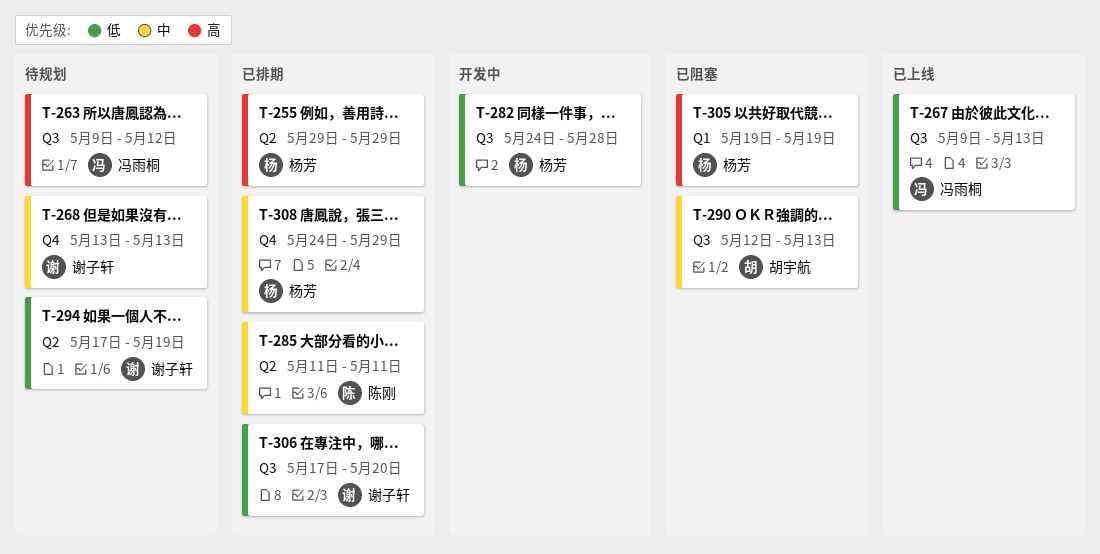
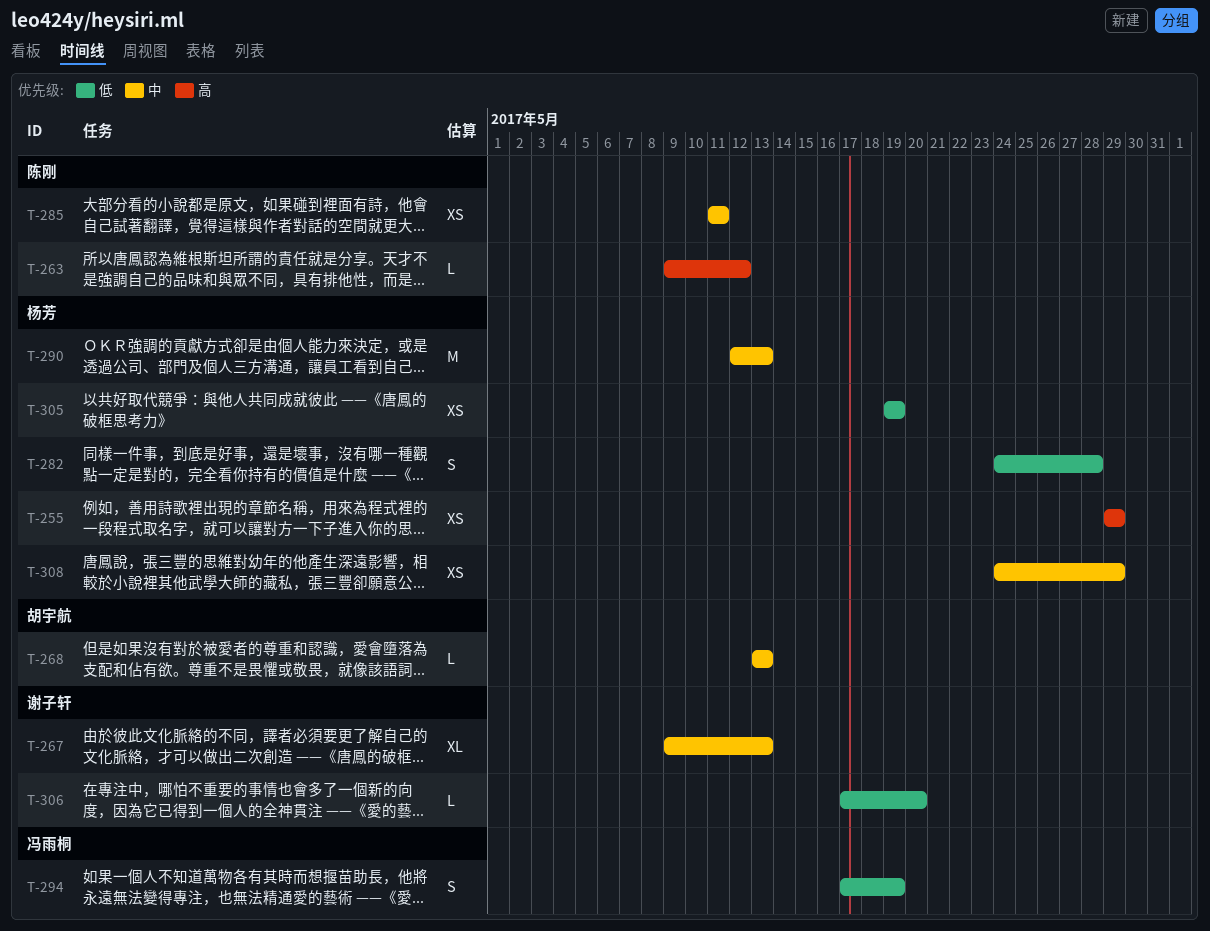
T-263, owner: 冯雨桐 -> 陈刚
T-267, owner: 冯雨桐 -> 谢子轩
T-267, priority: 低 -> 中
T-268, owner: 谢子轩 -> 胡宇航
T-290, owner: 胡宇航 -> 杨芳
T-294, owner: 谢子轩 -> 冯雨桐
T-305, priority: 高 -> 低

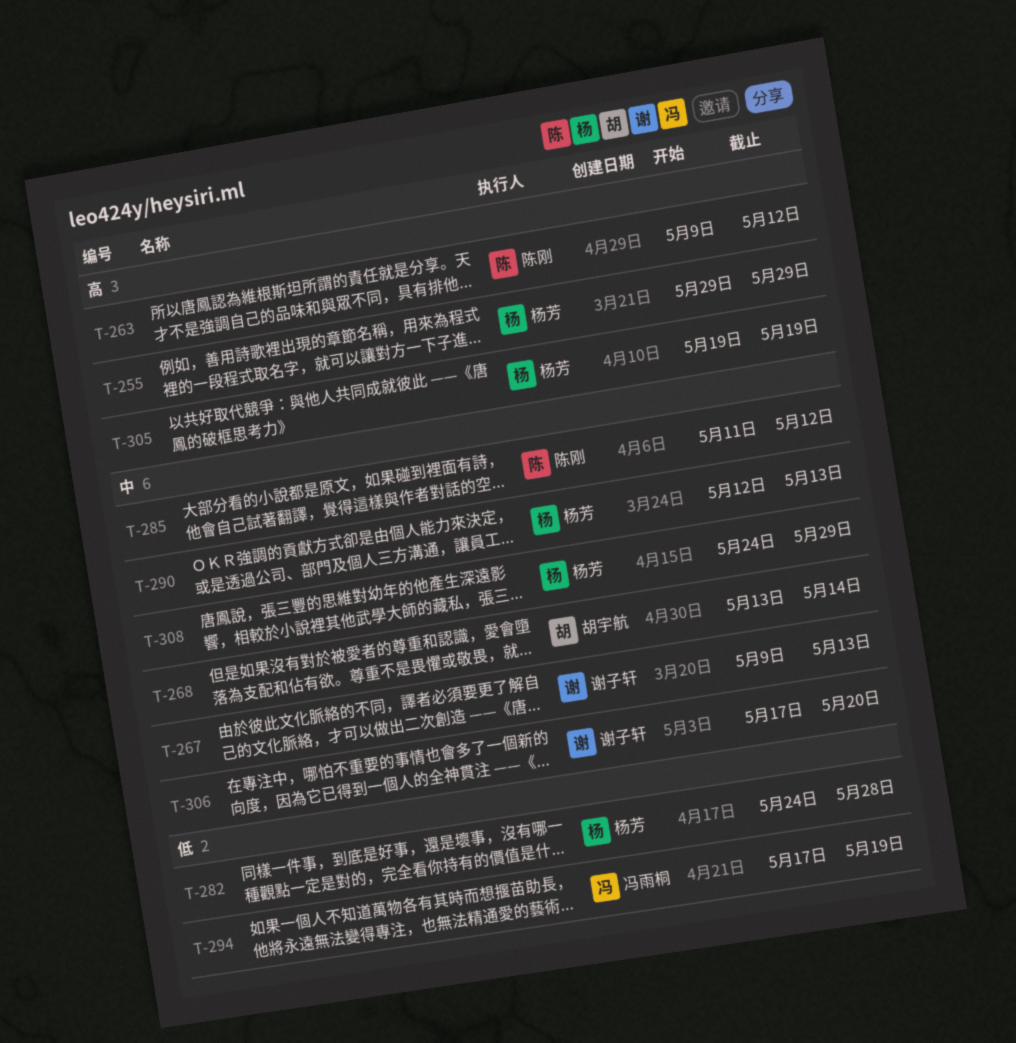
T-268, due: May 13 -> May 14
T-285, due: May 11 -> May 12
T-305, priority: 低 -> 高
T-306, priority: 低 -> 中

